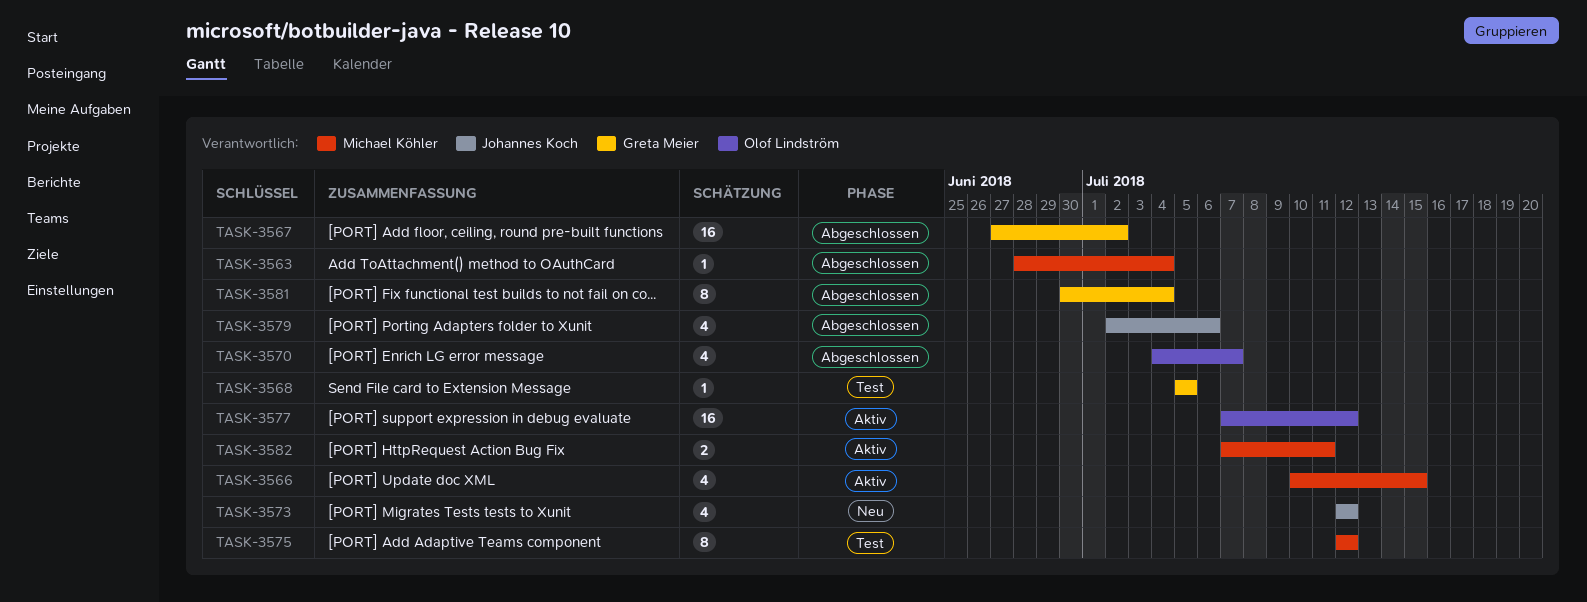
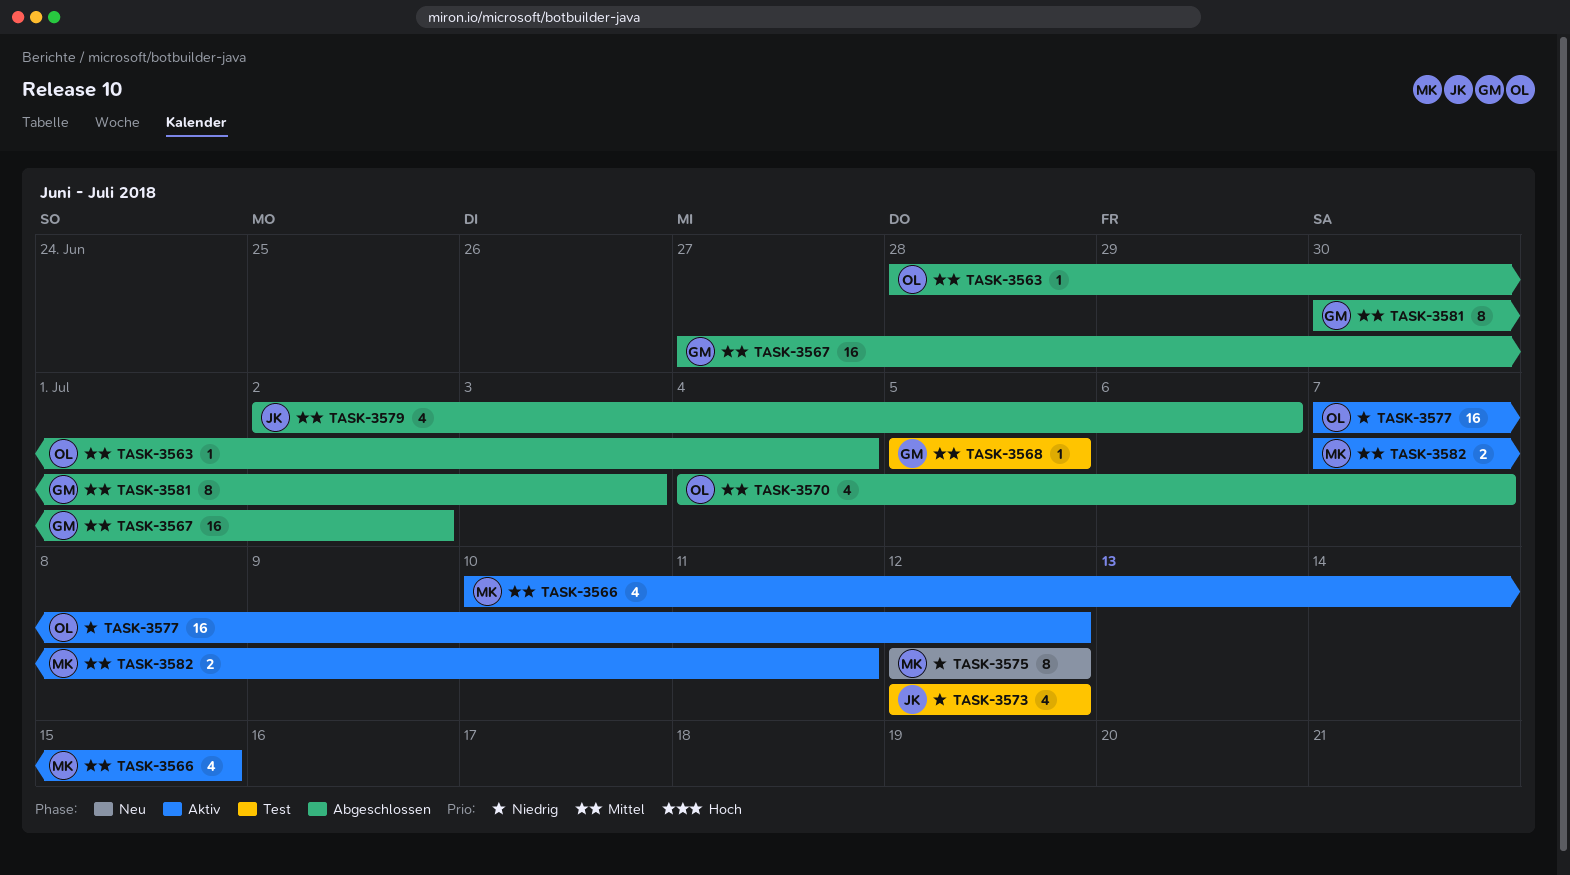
TASK-3563, owner: Michael Köhler -> Olof Lindström
TASK-3573, status: Neu -> Test
TASK-3575, status: Test -> Neu
TASK-3581, due: Jul 4 -> Jul 3

